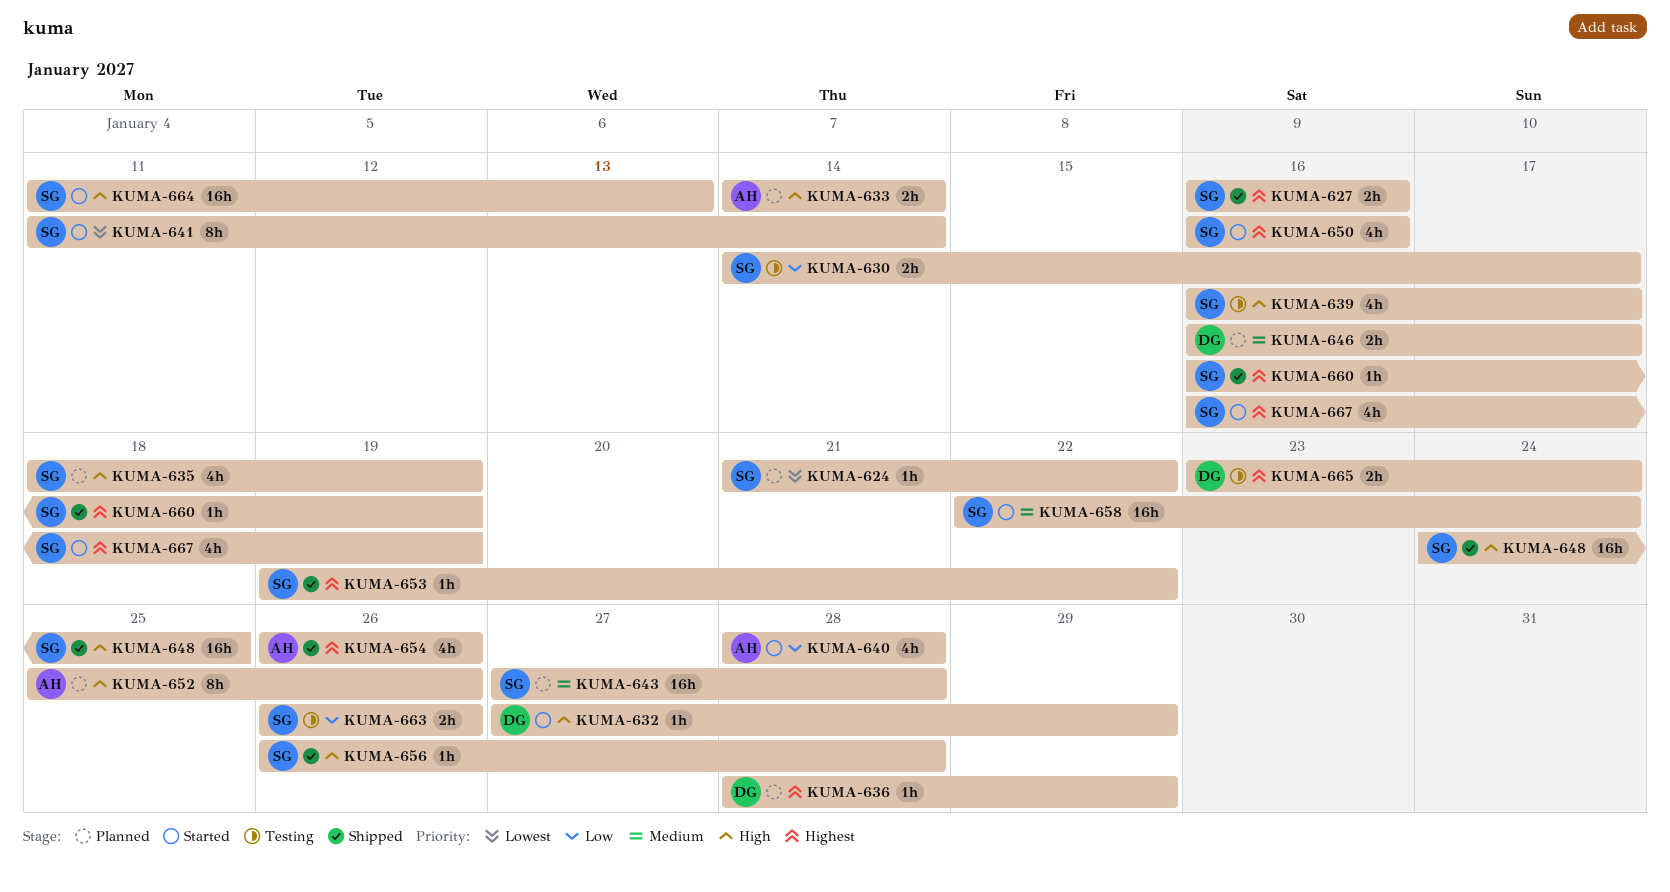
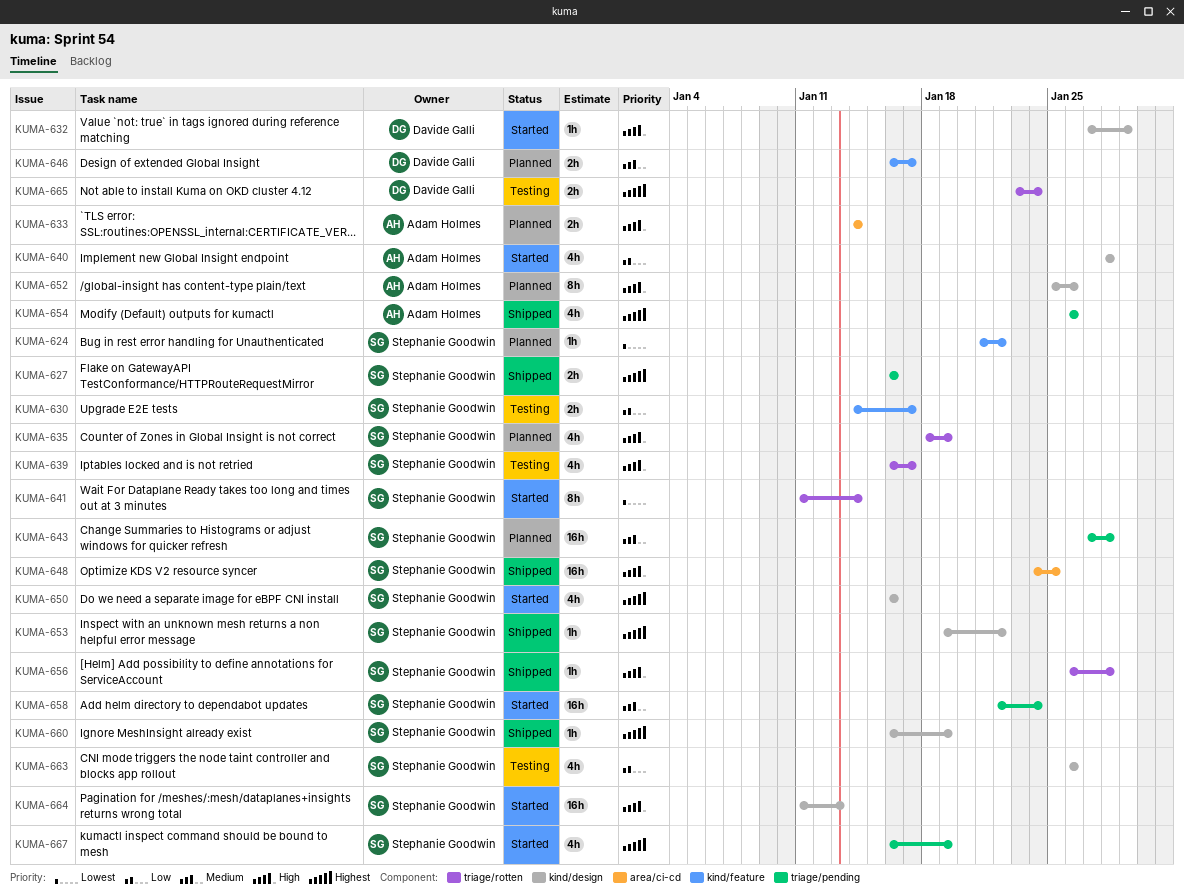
KUMA-636: present -> none
KUMA-663, estimate: 2h -> 4h

